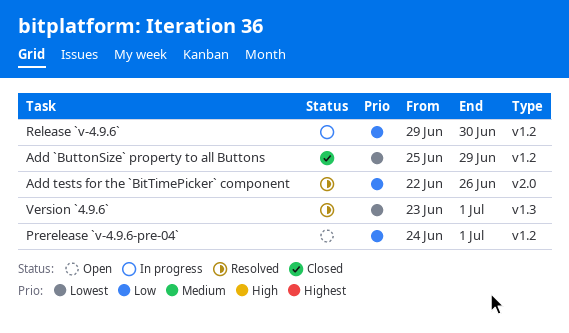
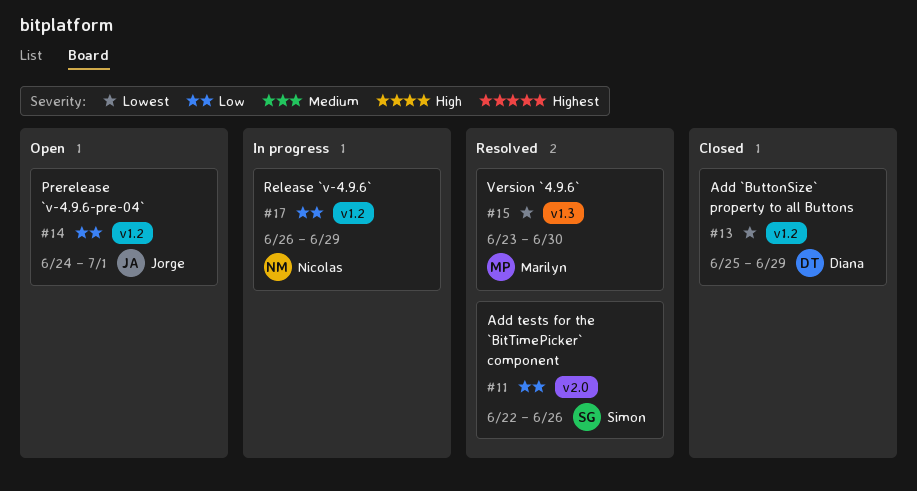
Release `v-4.9.6`, start: Jun 29 -> Jun 26
Release `v-4.9.6`, due: Jun 30 -> Jun 29
Version `4.9.6`, due: Jul 1 -> Jun 30

